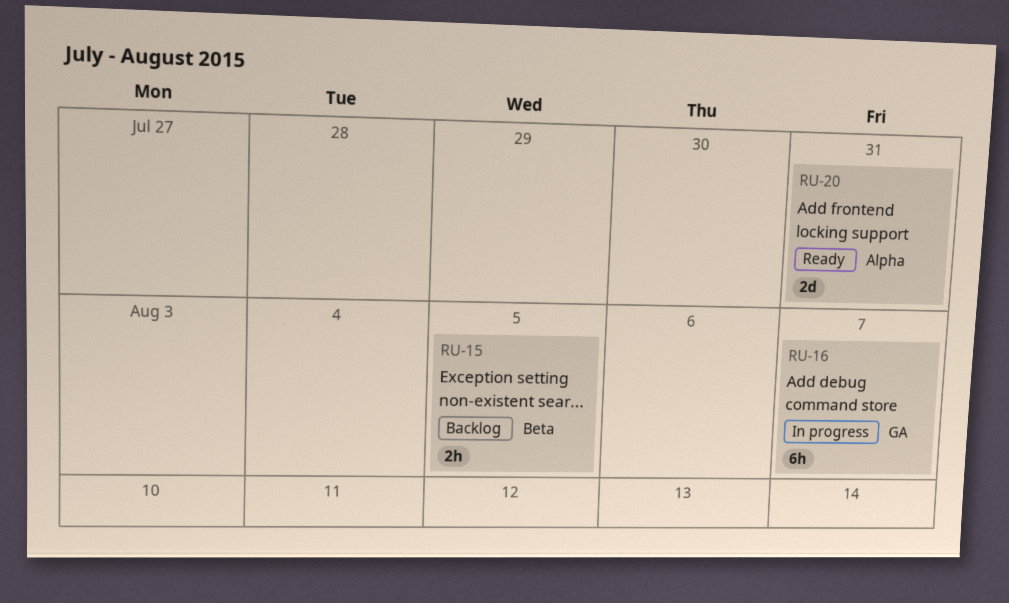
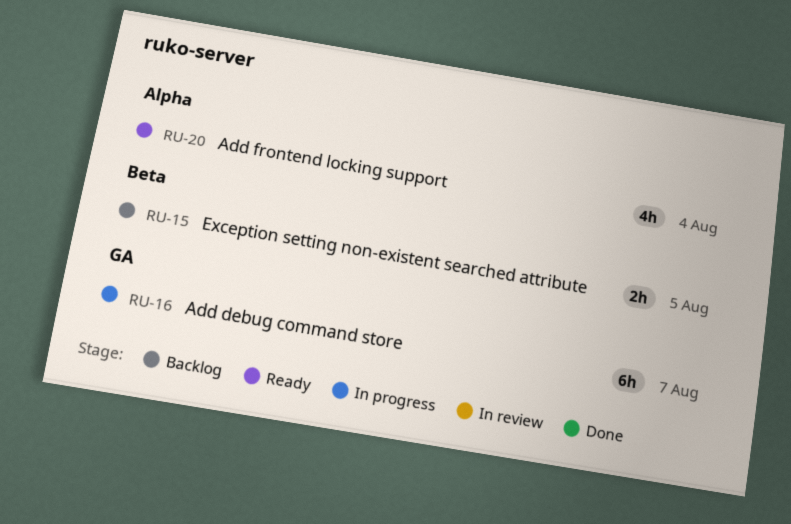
RU-20, estimate: 2d -> 4h
RU-20, due: Jul 31 -> Aug 4

